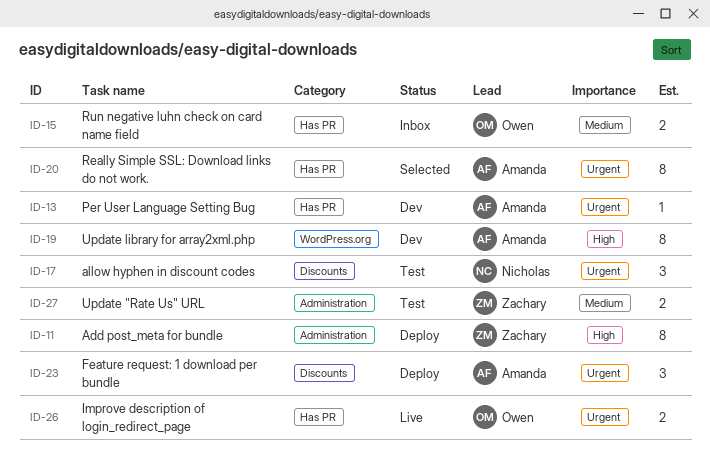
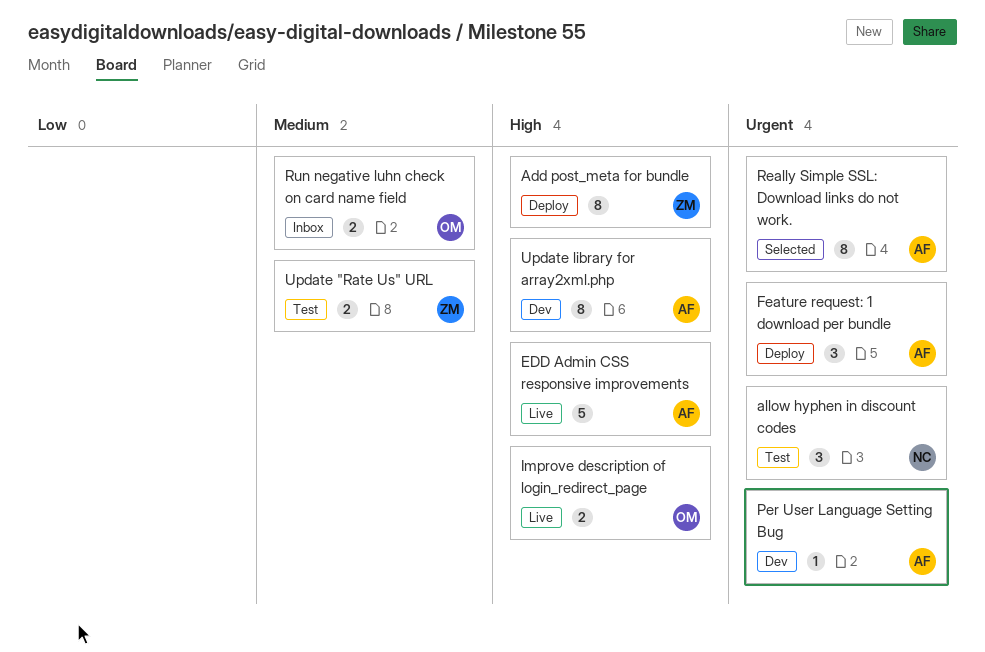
EDD Admin CSS responsive improvements: none -> present
Improve description of login_redirect_page, priority: Urgent -> High

